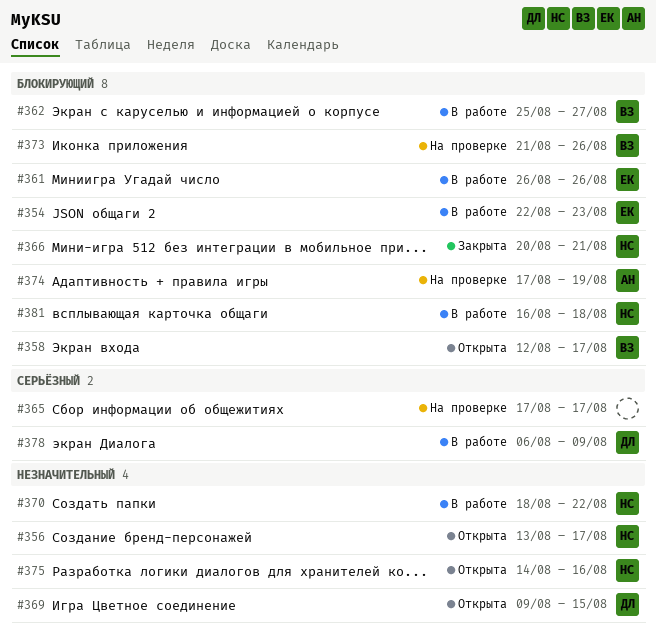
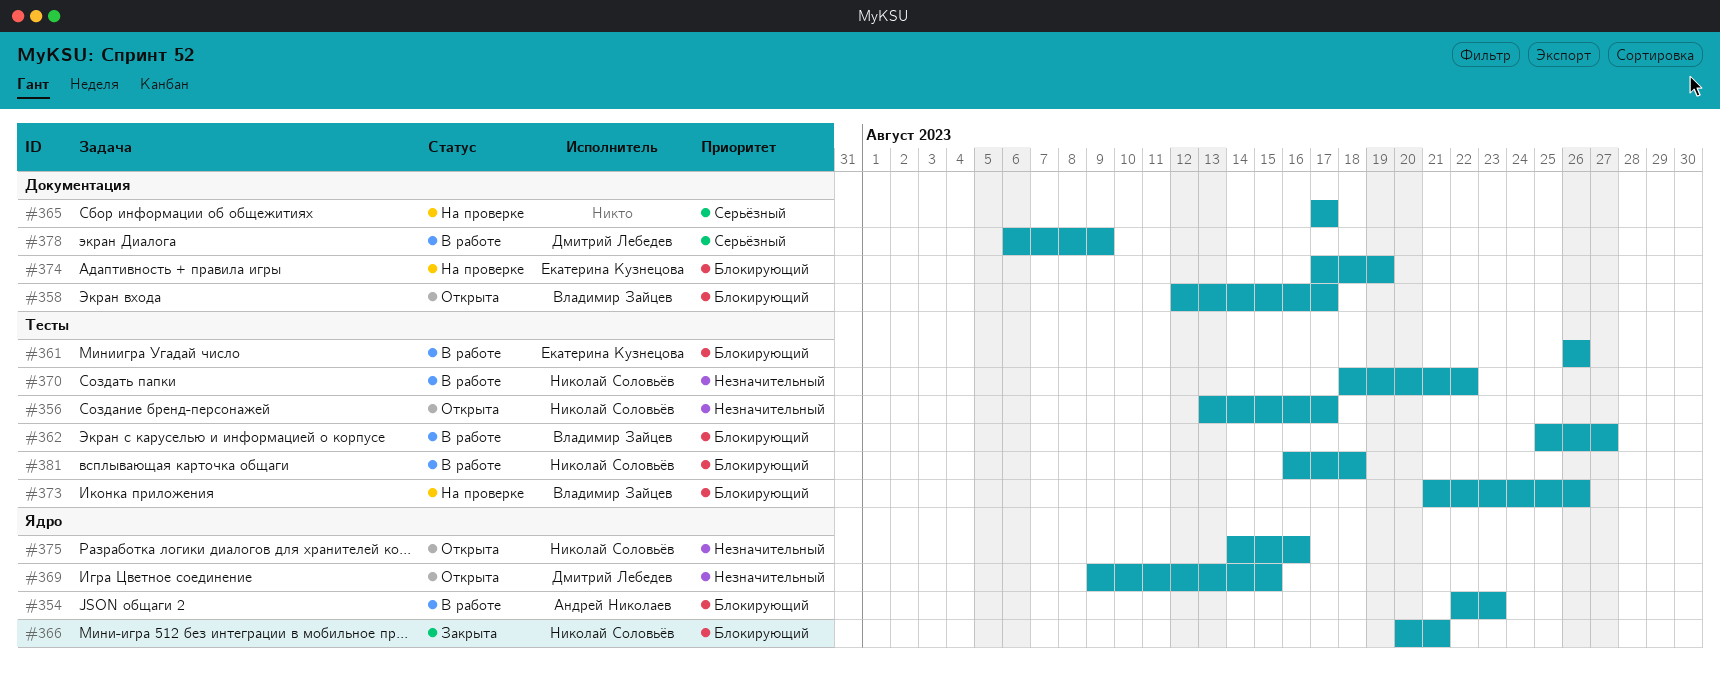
#354, owner: Екатерина Кузнецова -> Андрей Николаев
#374, owner: Андрей Николаев -> Екатерина Кузнецова

